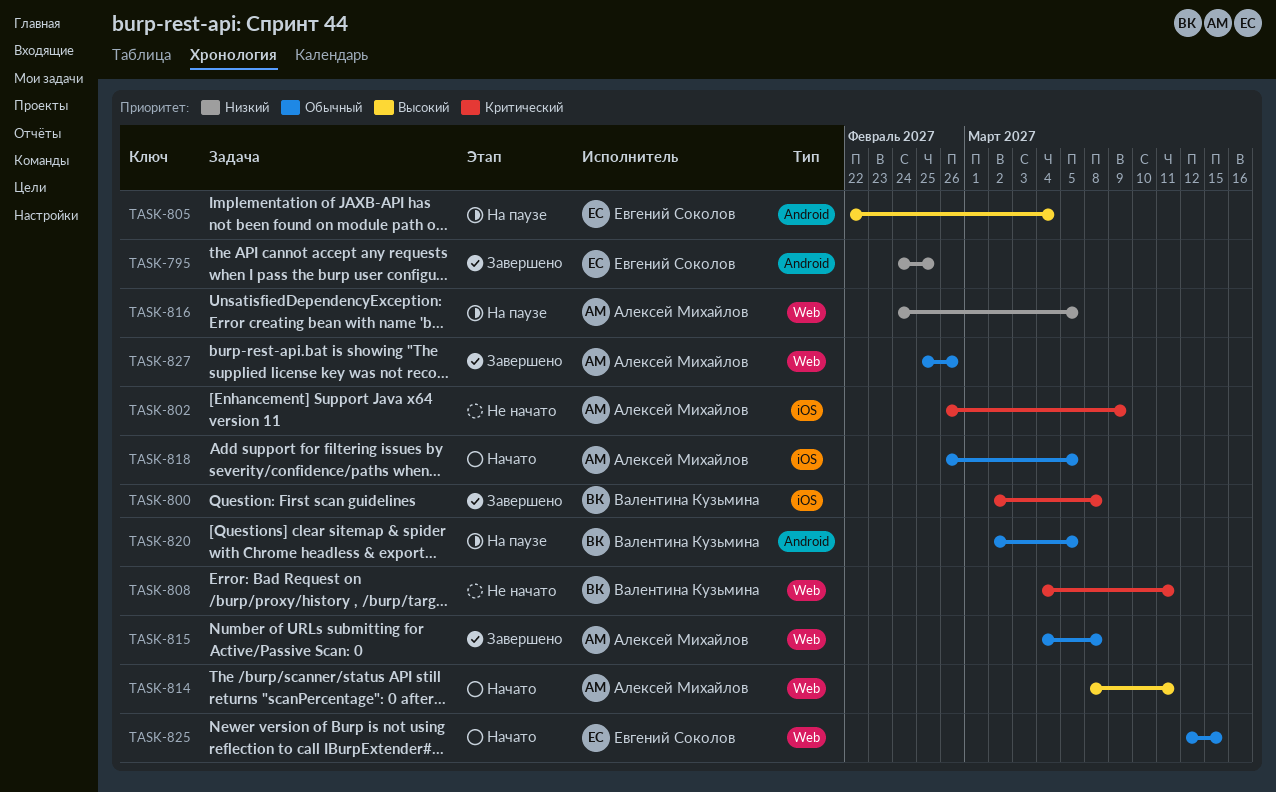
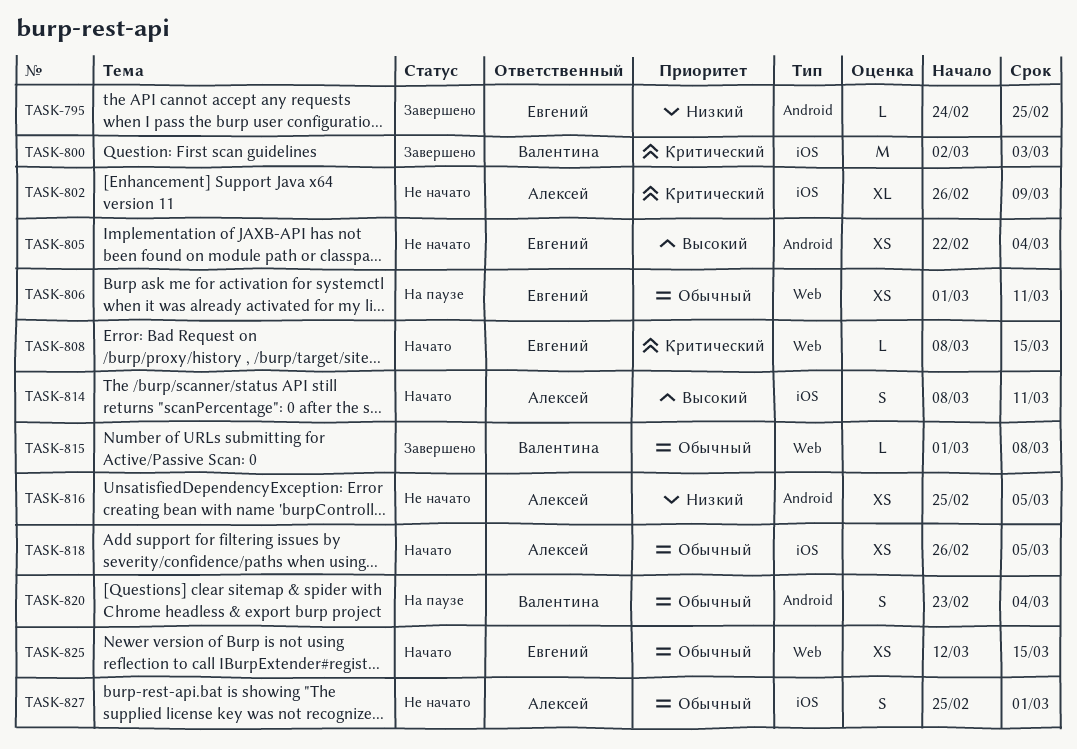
TASK-800, due: Mar 8 -> Mar 3
TASK-805, status: На паузе -> Не начато
TASK-806: none -> present
TASK-808, status: Не начато -> Начато
TASK-808, owner: Валентина Кузьмина -> Евгений Соколов
TASK-808, start: Mar 4 -> Mar 8
TASK-808, due: Mar 11 -> Mar 15
TASK-814, label: Web -> iOS
TASK-815, owner: Алексей Михайлов -> Валентина Кузьмина
TASK-815, start: Mar 4 -> Mar 1
TASK-816, status: На паузе -> Не начато
TASK-816, label: Web -> Android
TASK-816, start: Feb 24 -> Feb 25
TASK-820, start: Mar 2 -> Feb 23
TASK-820, due: Mar 5 -> Mar 4
TASK-827, status: Завершено -> Не начато
TASK-827, label: Web -> iOS
TASK-827, due: Feb 26 -> Mar 1

